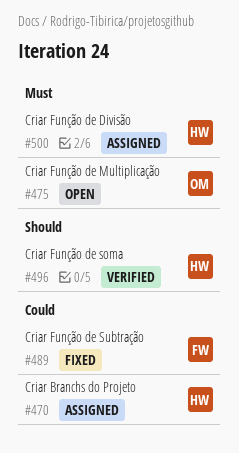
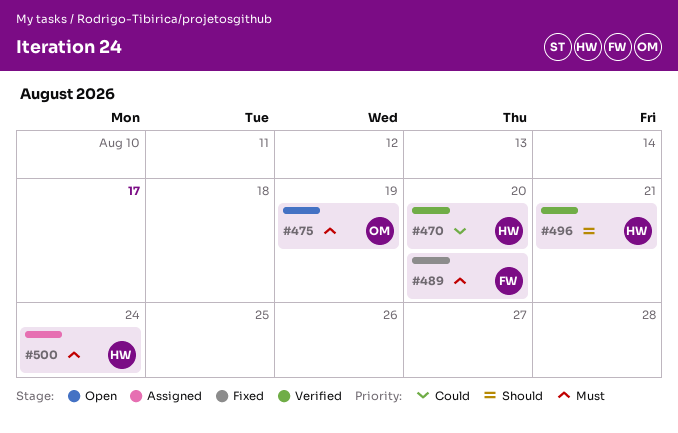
#470, status: Assigned -> Verified
#489, priority: Could -> Must

